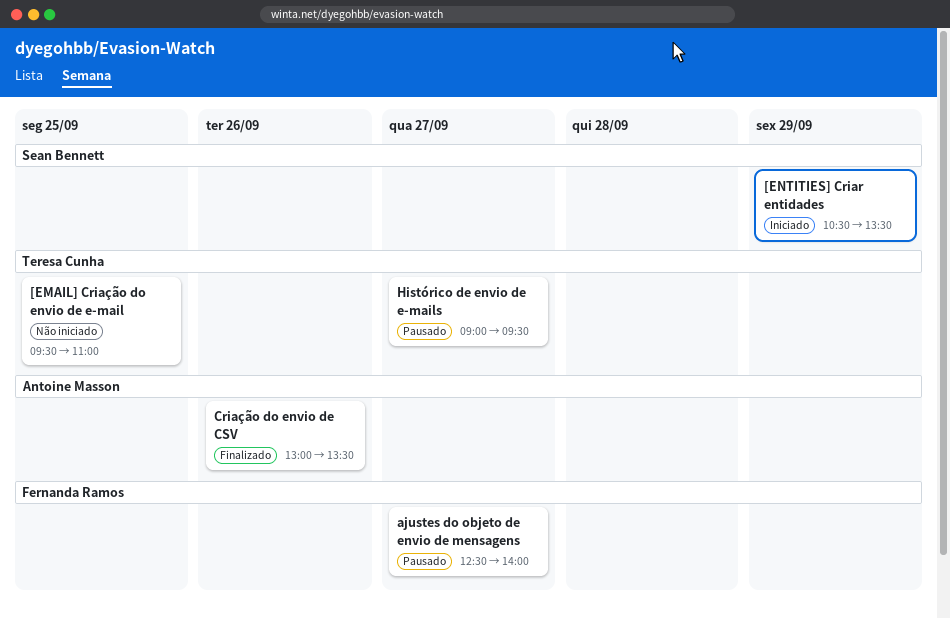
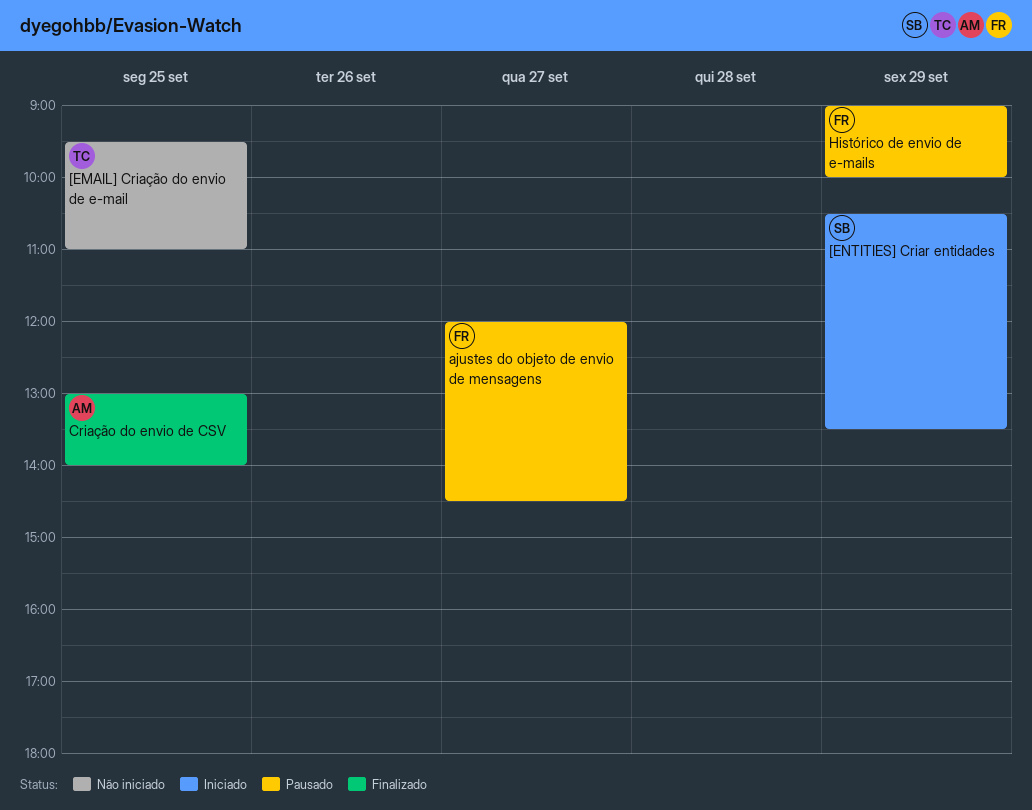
ajustes do objeto de envio de mensagens, begins: 12:30 -> 12:00
ajustes do objeto de envio de mensagens, ends: 14:00 -> 14:30
Criação do envio de CSV, day: Sep 26 -> Sep 25
Criação do envio de CSV, ends: 13:30 -> 14:00
Histórico de envio de e-mails, owner: Teresa Cunha -> Fernanda Ramos
Histórico de envio de e-mails, day: Sep 27 -> Sep 29
Histórico de envio de e-mails, ends: 09:30 -> 10:00

